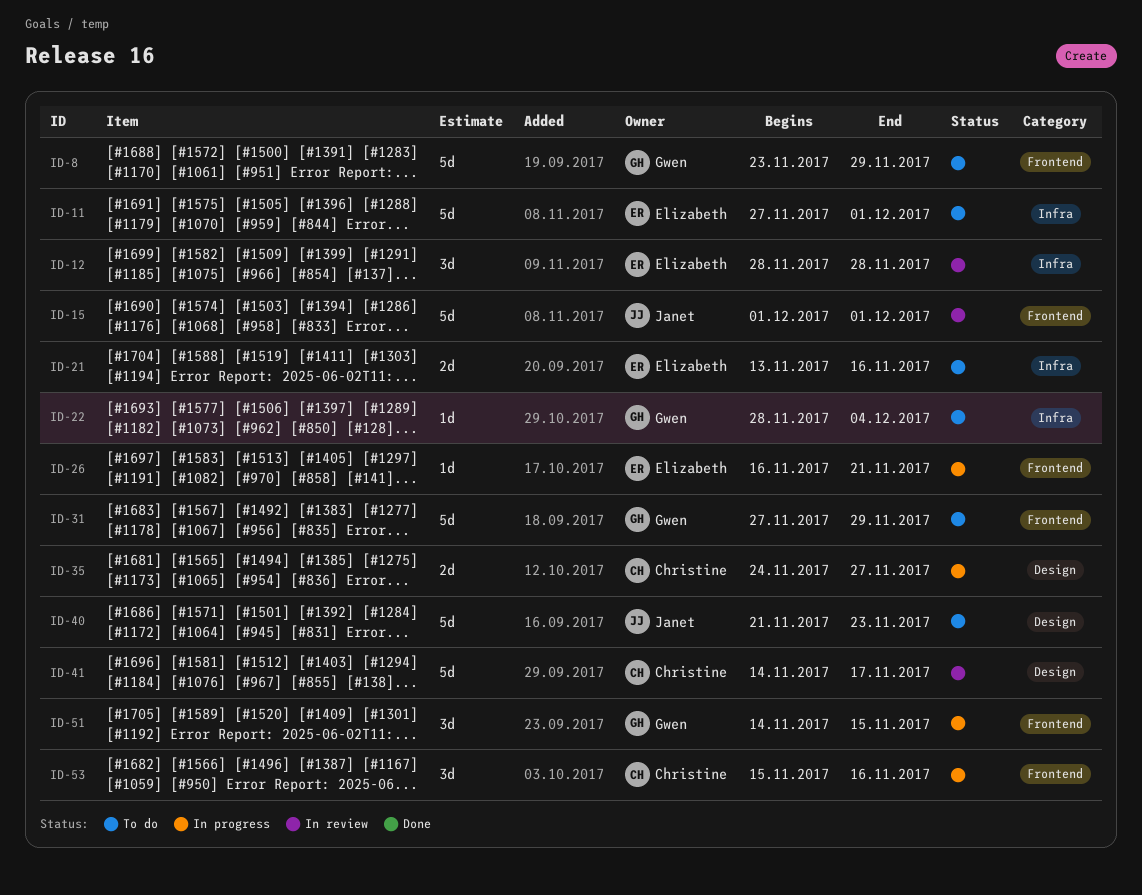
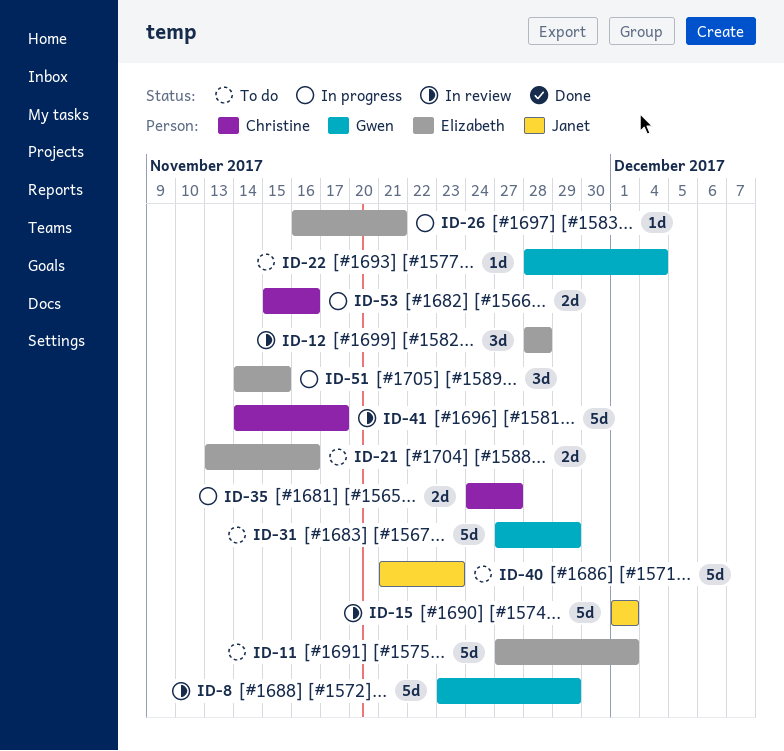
ID-8, status: To do -> In review
ID-51, owner: Gwen -> Elizabeth
ID-53, estimate: 3d -> 2d

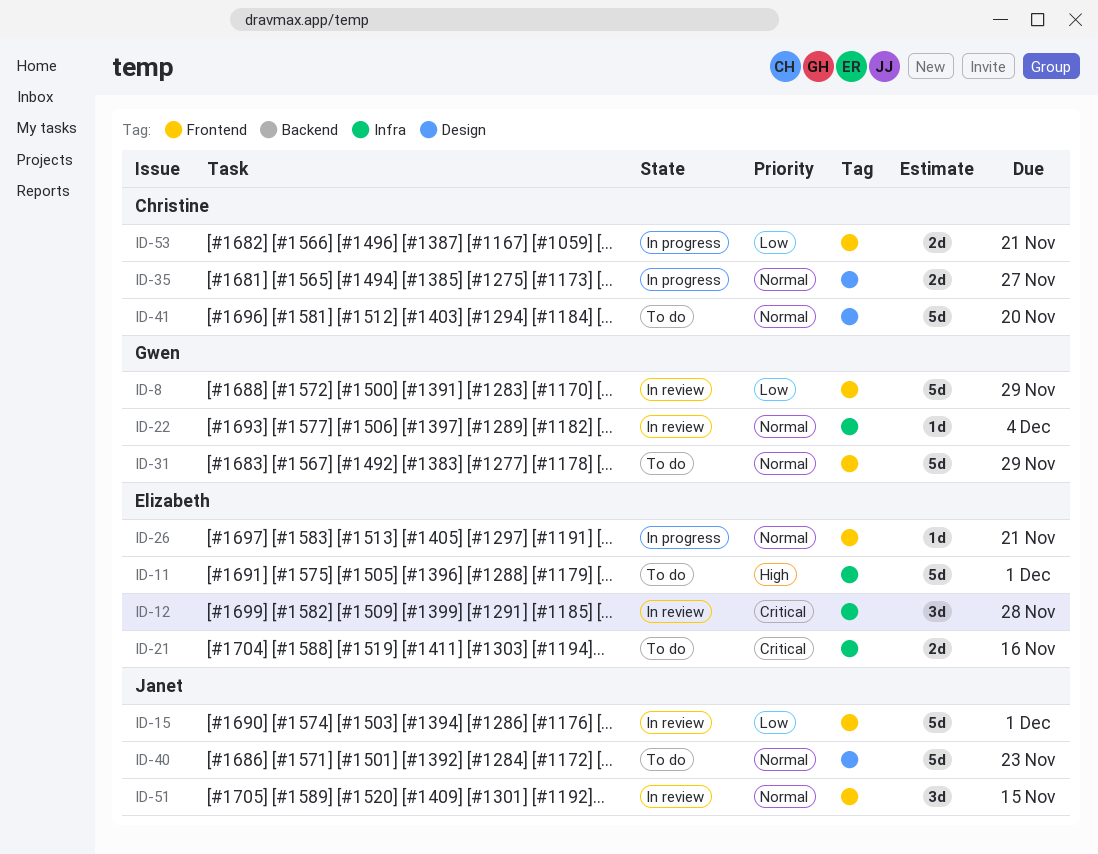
ID-22, status: To do -> In review
ID-41, status: In review -> To do
ID-41, due: Nov 17 -> Nov 20
ID-51, status: In progress -> In review
ID-51, owner: Elizabeth -> Janet
ID-53, due: Nov 16 -> Nov 21

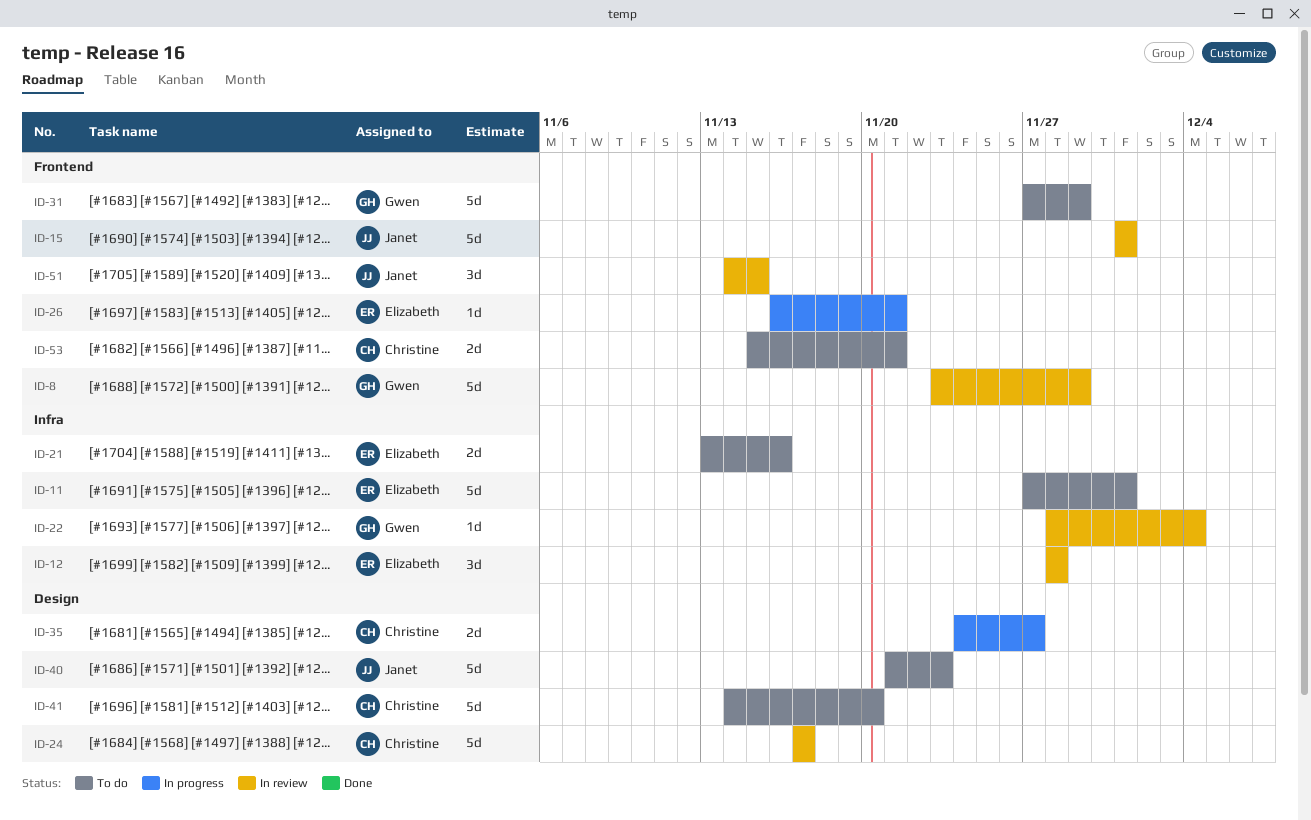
ID-24: none -> present
ID-53, status: In progress -> To do

